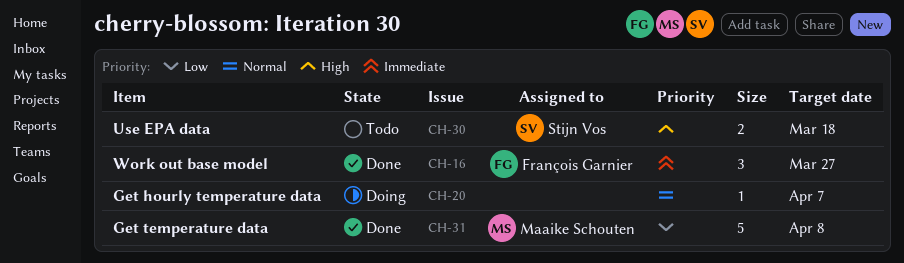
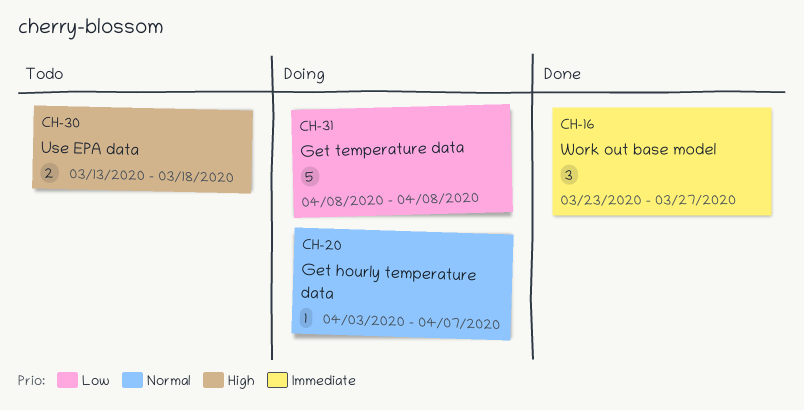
CH-31, status: Done -> Doing

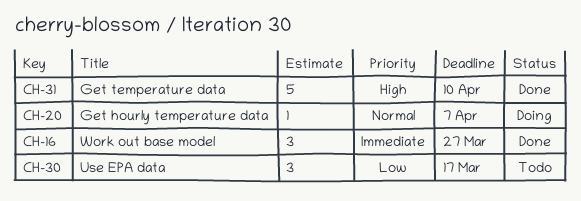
CH-30, priority: High -> Low
CH-30, estimate: 2 -> 3
CH-30, due: Mar 18 -> Mar 17
CH-31, status: Doing -> Done
CH-31, priority: Low -> High
CH-31, due: Apr 8 -> Apr 10

